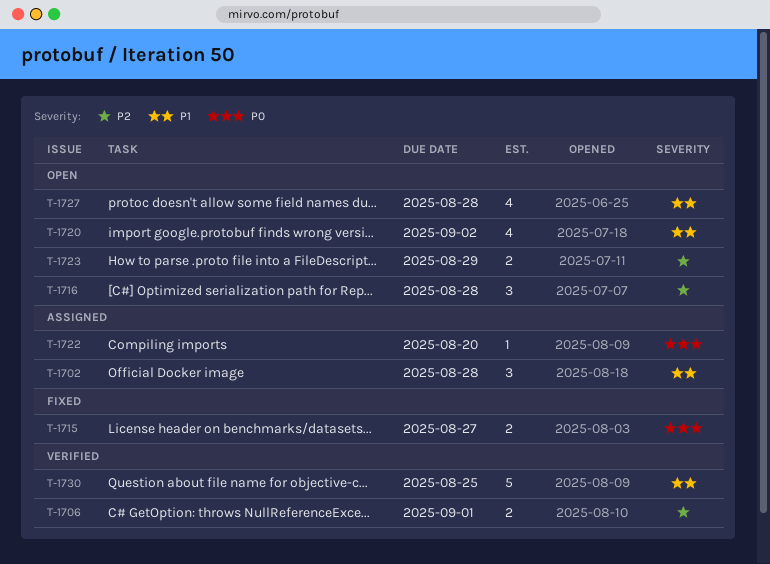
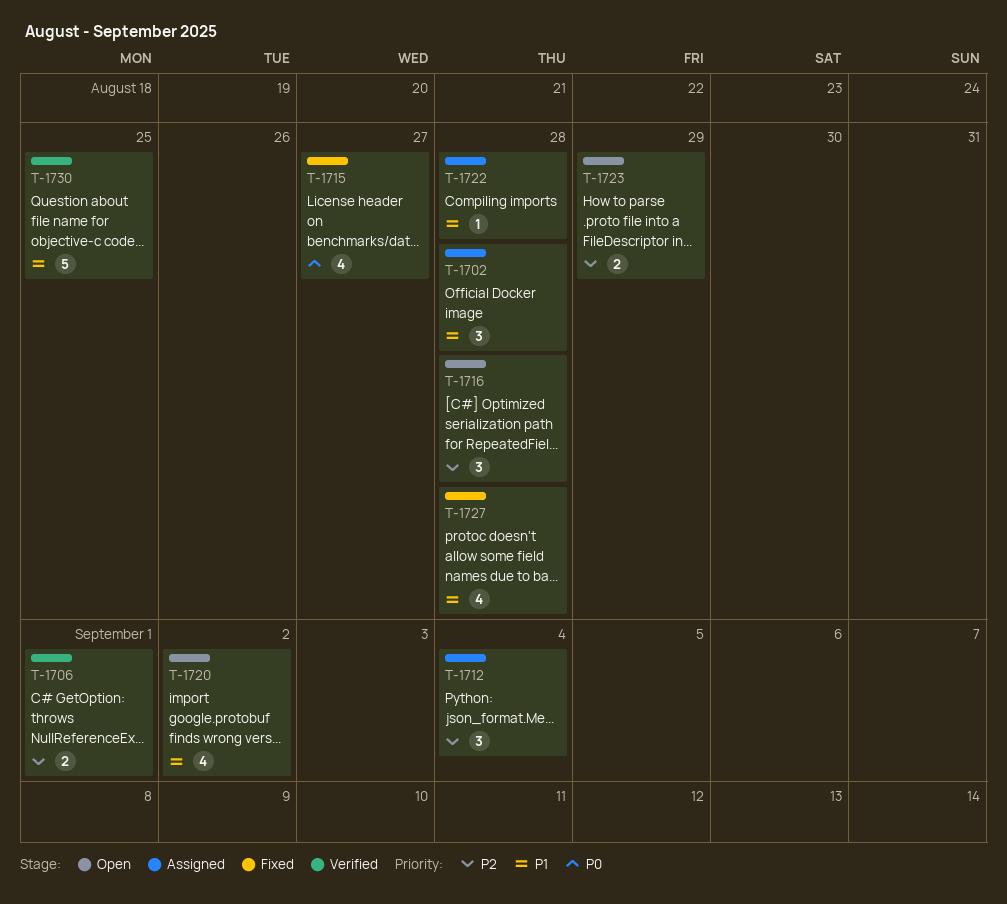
T-1712: none -> present
T-1715, estimate: 2 -> 4
T-1722, priority: P0 -> P1
T-1722, due: Aug 20 -> Aug 28
T-1727, status: Open -> Fixed

